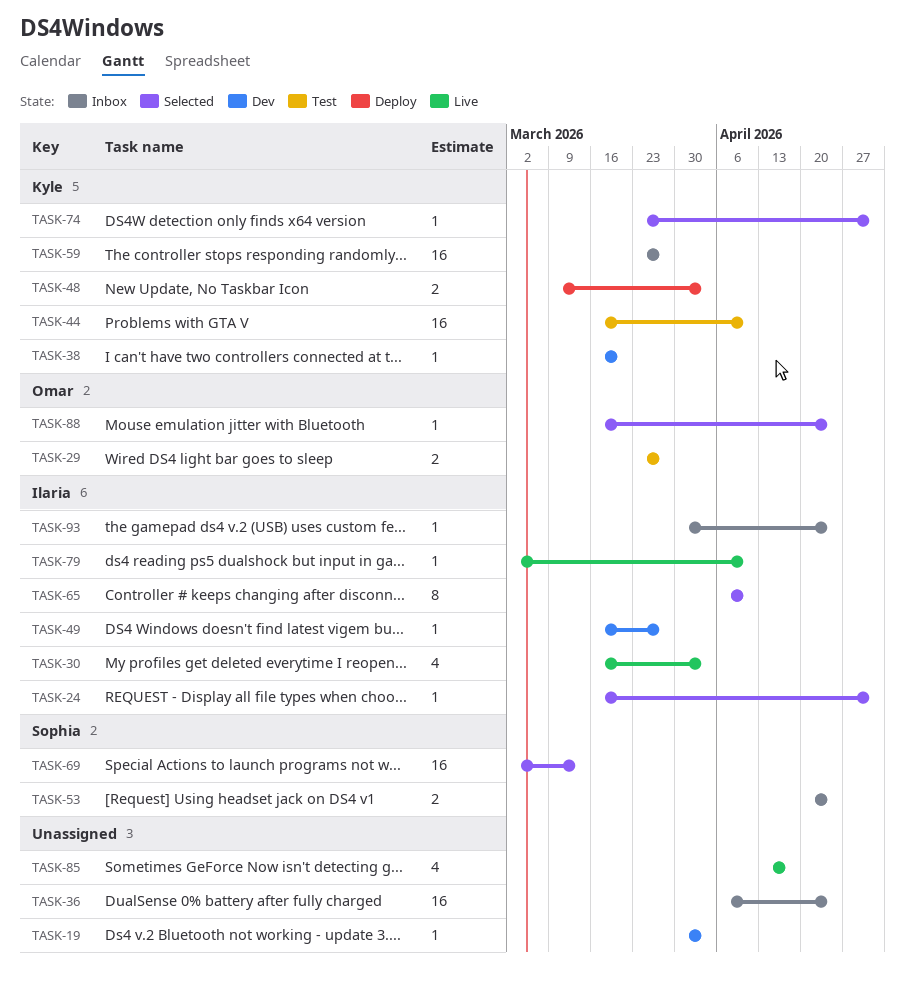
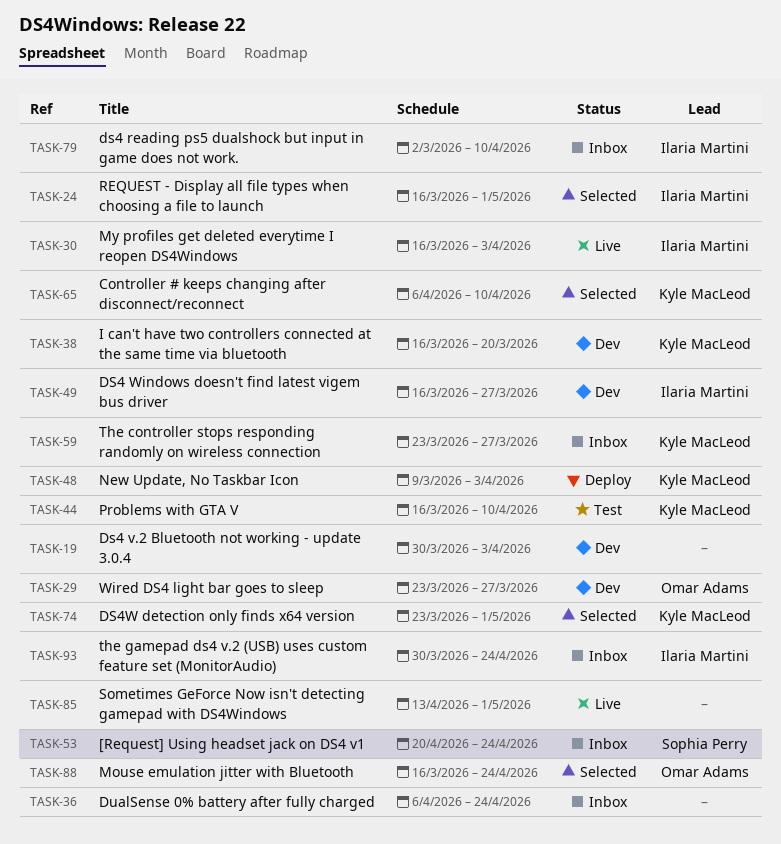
TASK-29, status: Test -> Dev
TASK-65, owner: Ilaria Martini -> Kyle MacLeod
TASK-69: present -> none
TASK-79, status: Live -> Inbox
TASK-85, due: Apr 17 -> May 1

